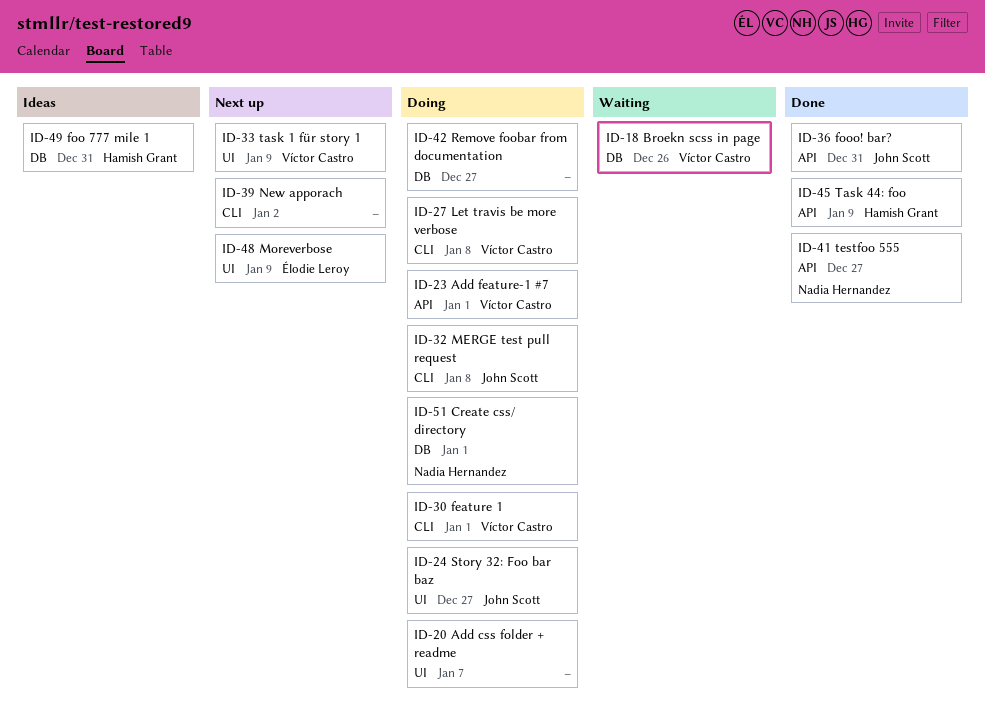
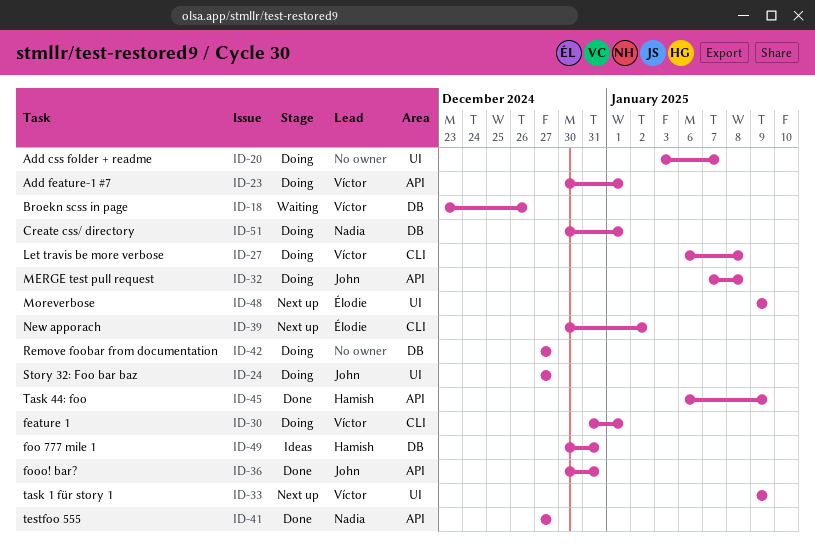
ID-32, label: CLI -> API
ID-39, owner: none -> Élodie Leroy

